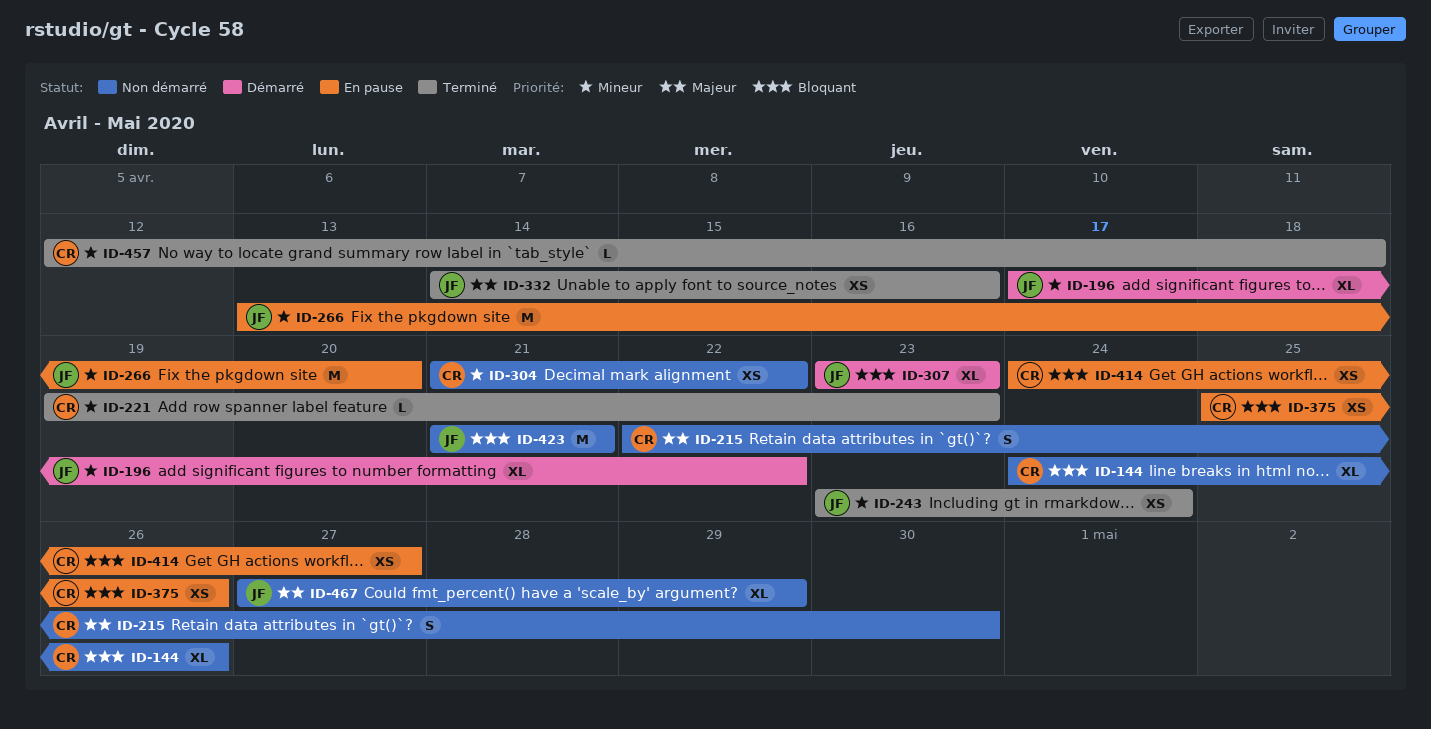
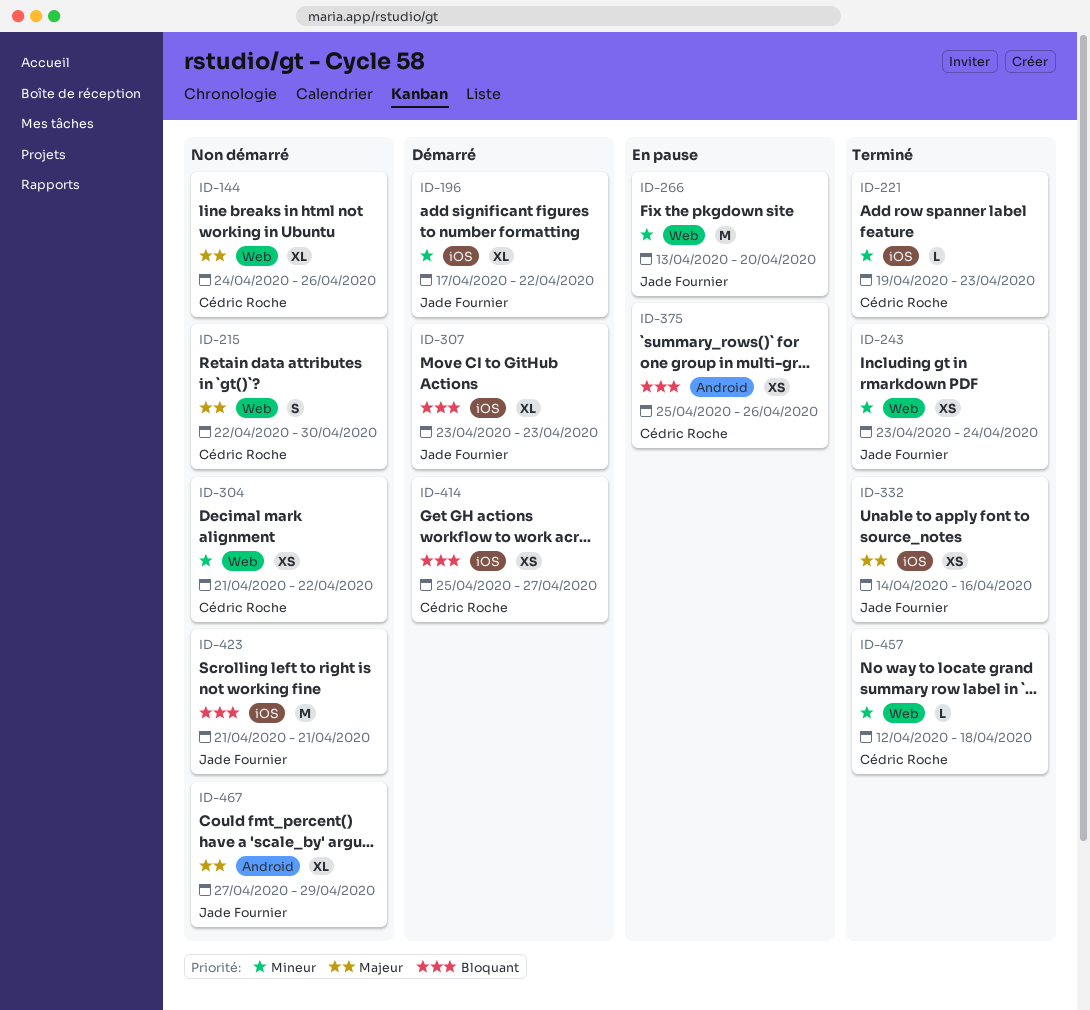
ID-144, priority: Bloquant -> Majeur
ID-414, status: En pause -> Démarré
ID-414, start: Apr 24 -> Apr 25

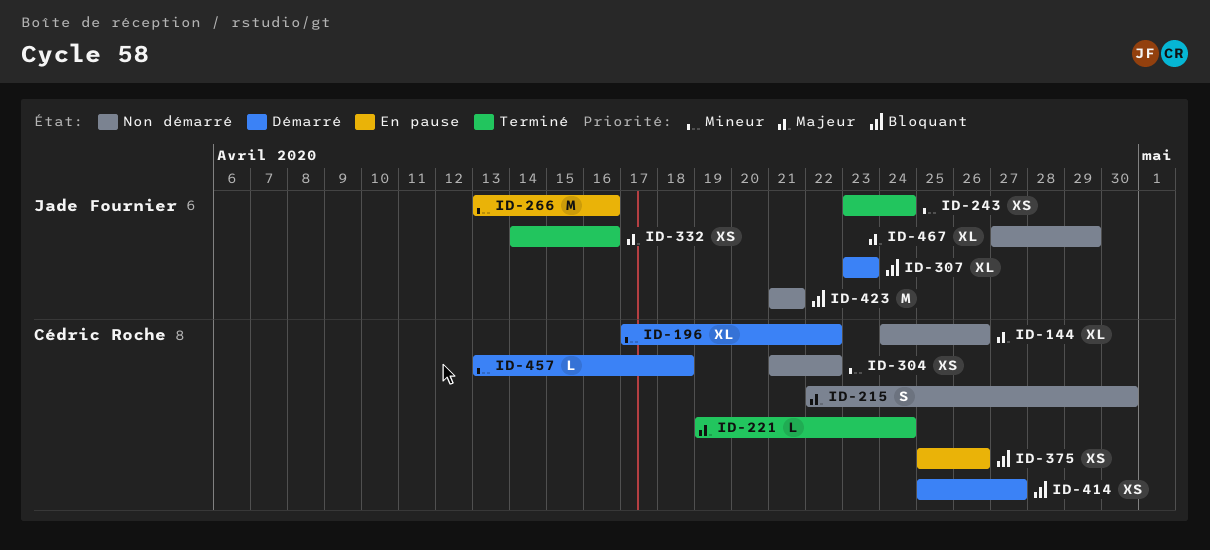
ID-196, owner: Jade Fournier -> Cédric Roche
ID-221, priority: Mineur -> Majeur
ID-221, due: Apr 23 -> Apr 24
ID-266, due: Apr 20 -> Apr 16
ID-457, status: Terminé -> Démarré
ID-457, start: Apr 12 -> Apr 13

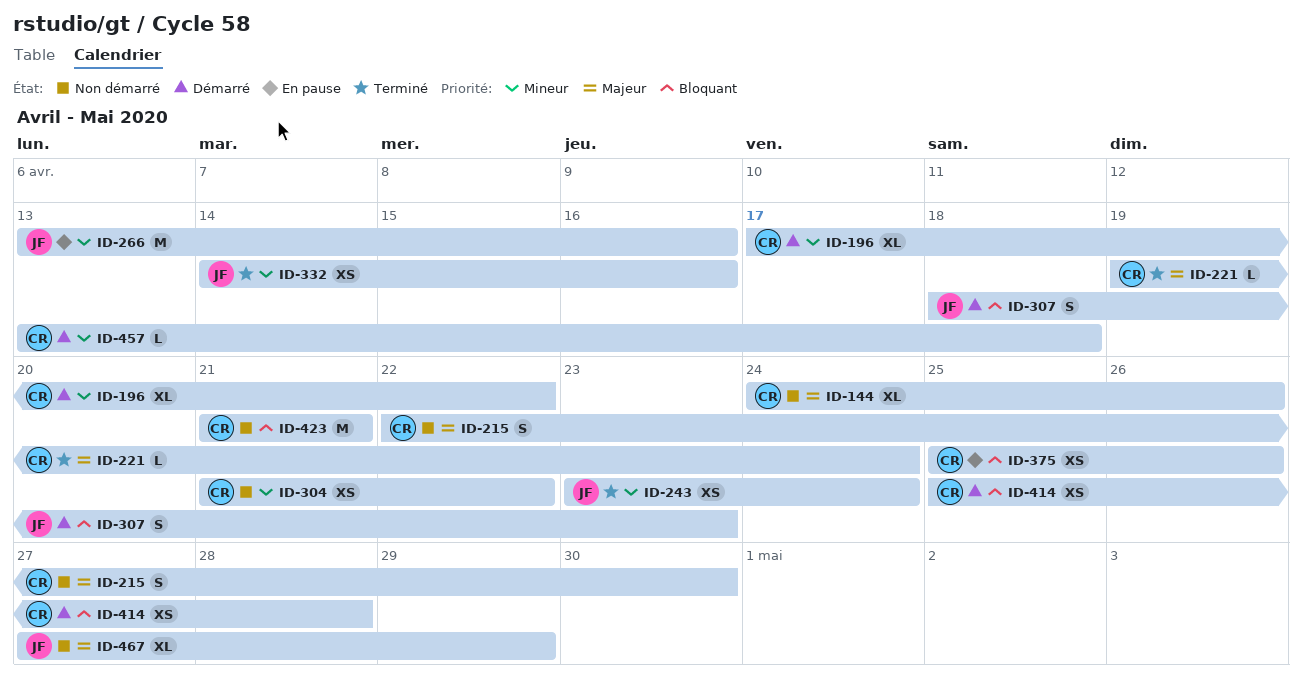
ID-307, estimate: XL -> S
ID-307, start: Apr 23 -> Apr 18
ID-332, priority: Majeur -> Mineur
ID-414, due: Apr 27 -> Apr 28
ID-423, owner: Jade Fournier -> Cédric Roche

